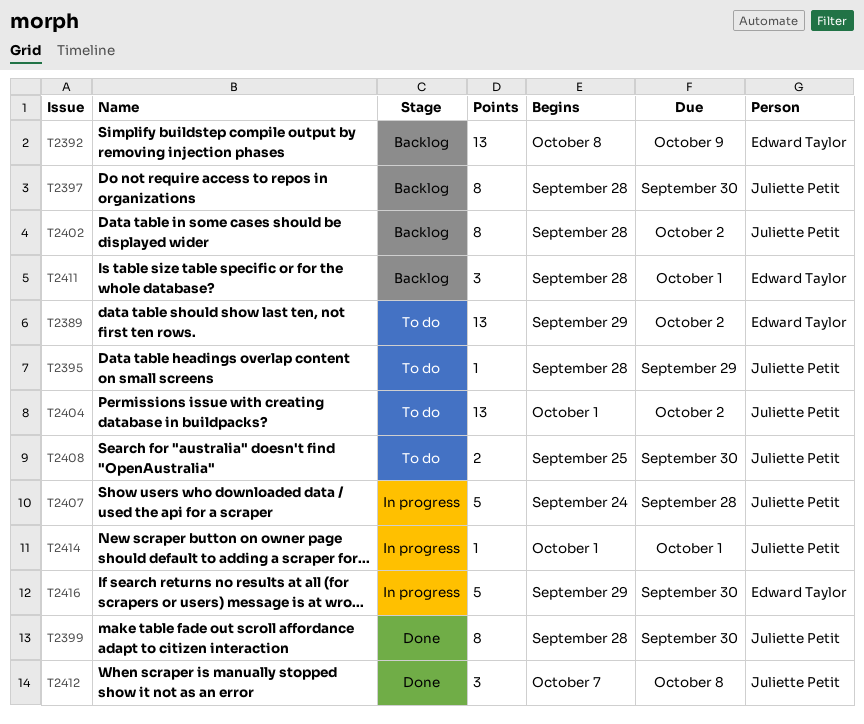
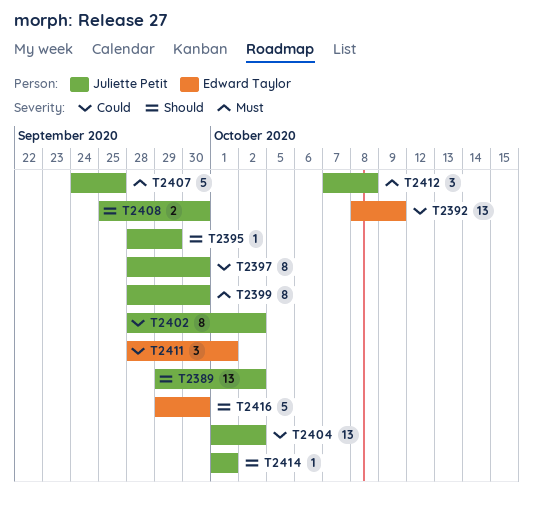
T2389, owner: Edward Taylor -> Juliette Petit
T2407, due: Sep 28 -> Sep 25

